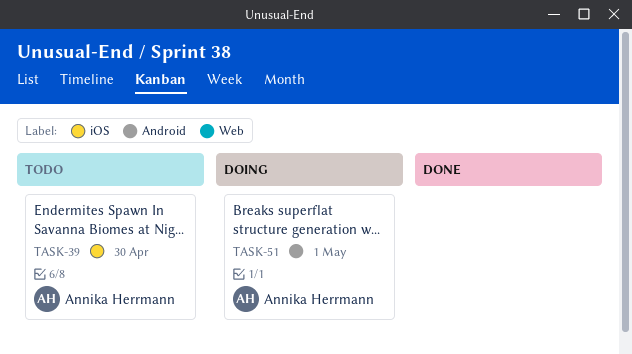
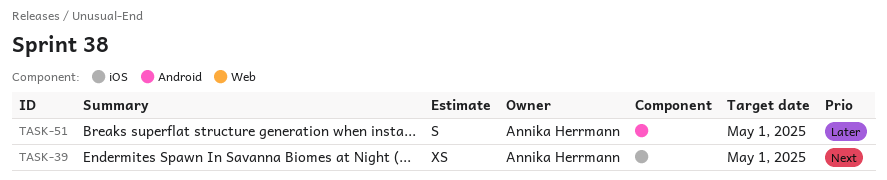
TASK-39, due: Apr 30 -> May 1

